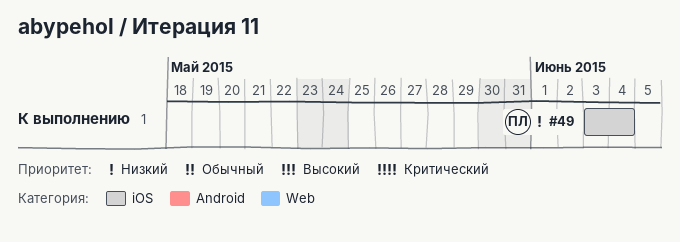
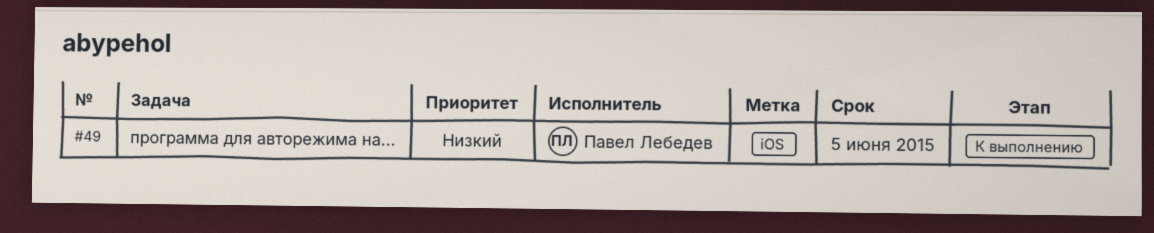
#49, due: Jun 4 -> Jun 5

